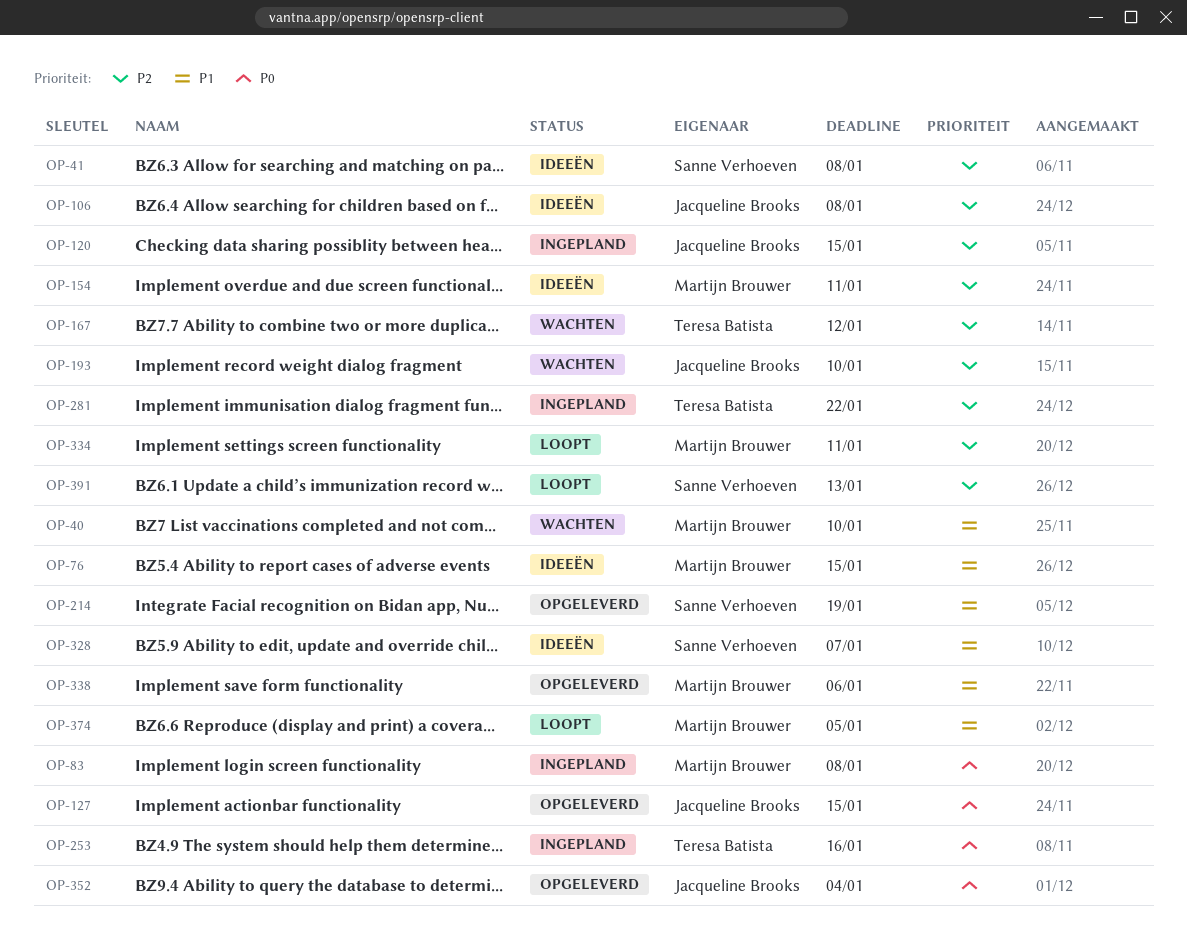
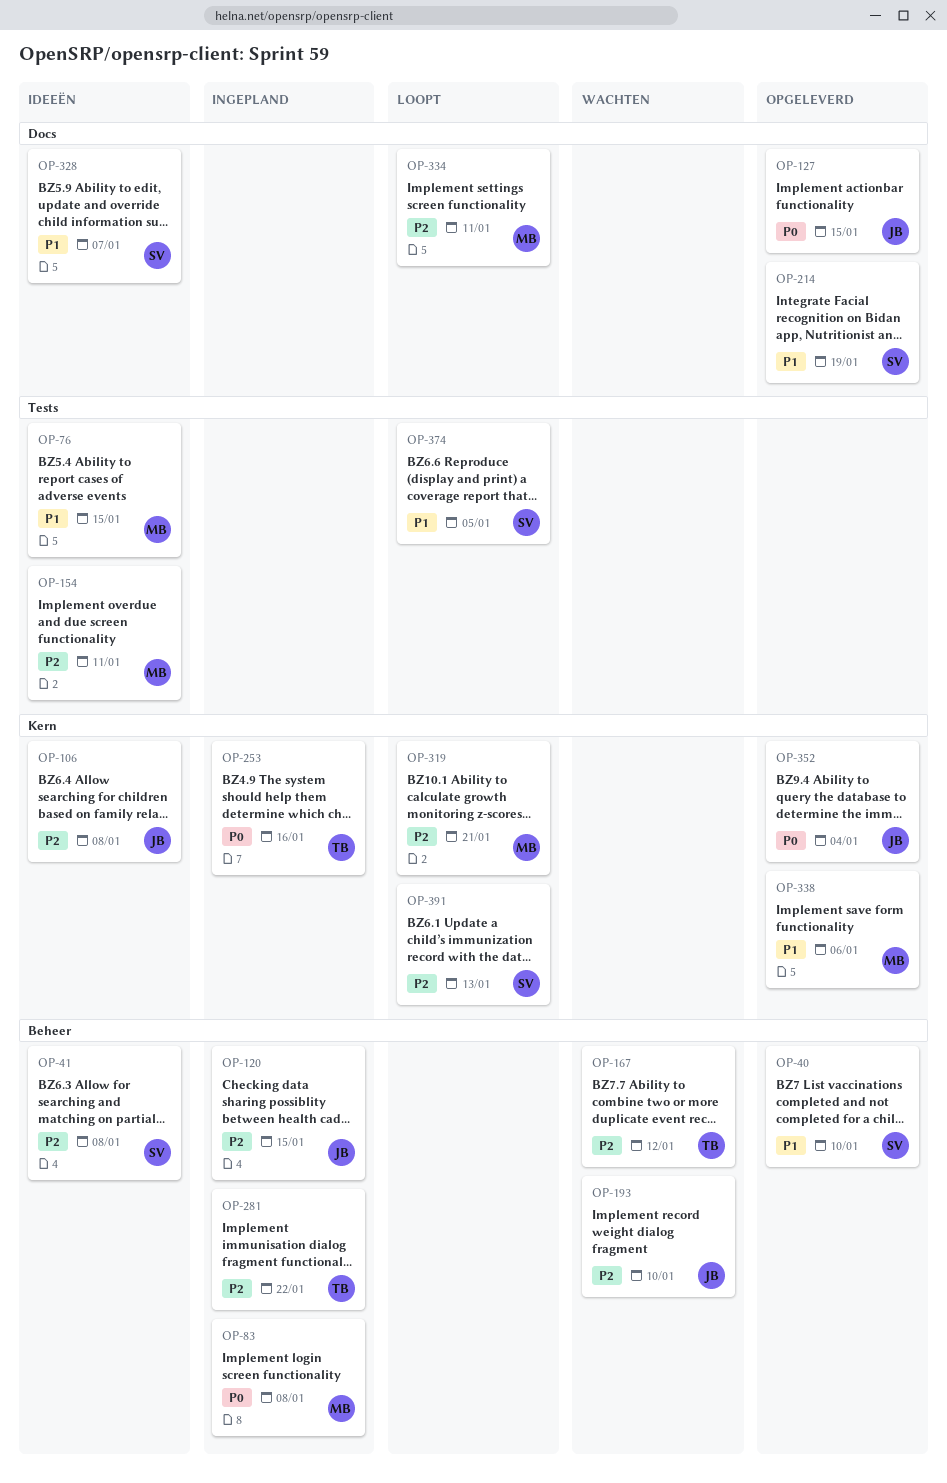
OP-40, status: Wachten -> Opgeleverd
OP-40, owner: Martijn Brouwer -> Sanne Verhoeven
OP-319: none -> present
OP-374, owner: Martijn Brouwer -> Sanne Verhoeven

